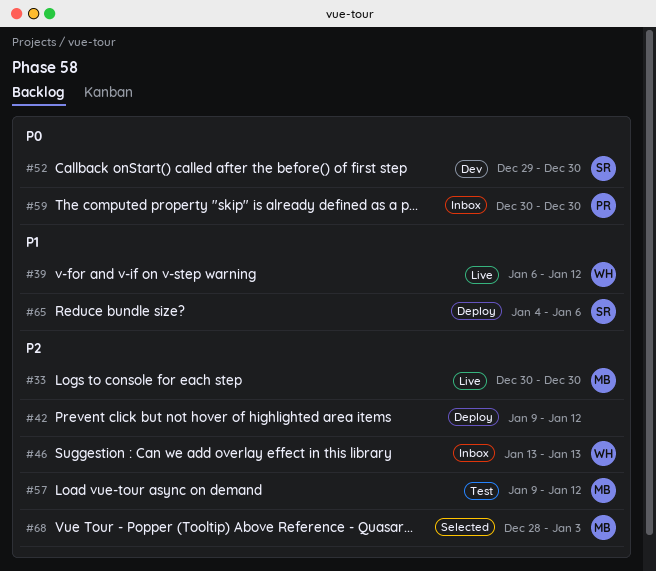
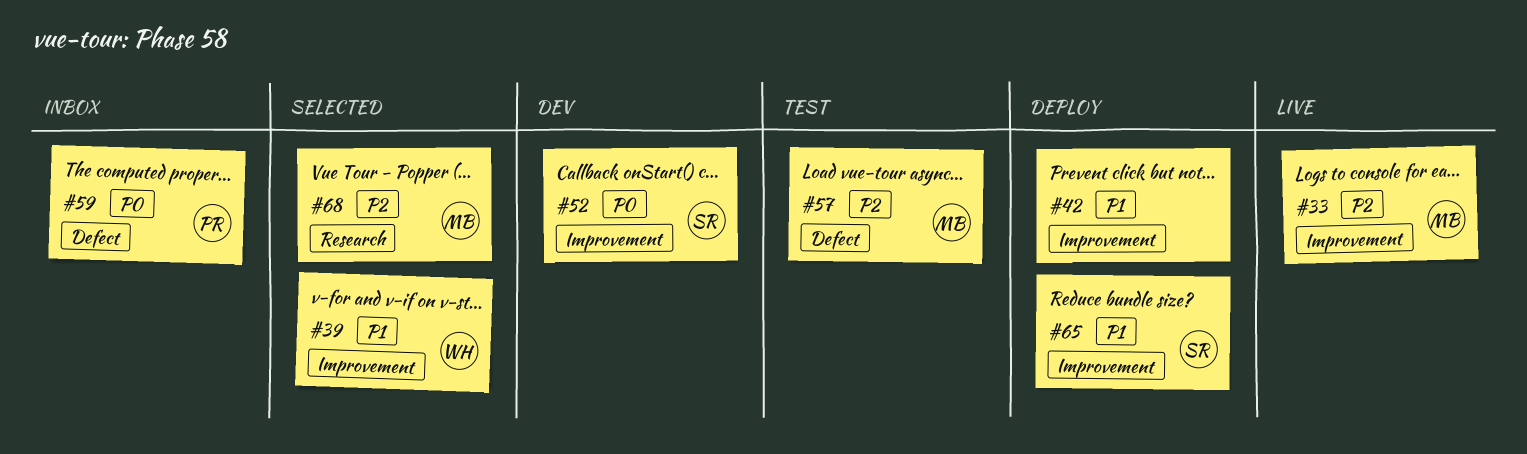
#39, status: Live -> Selected
#42, priority: P2 -> P1
#46: present -> none

